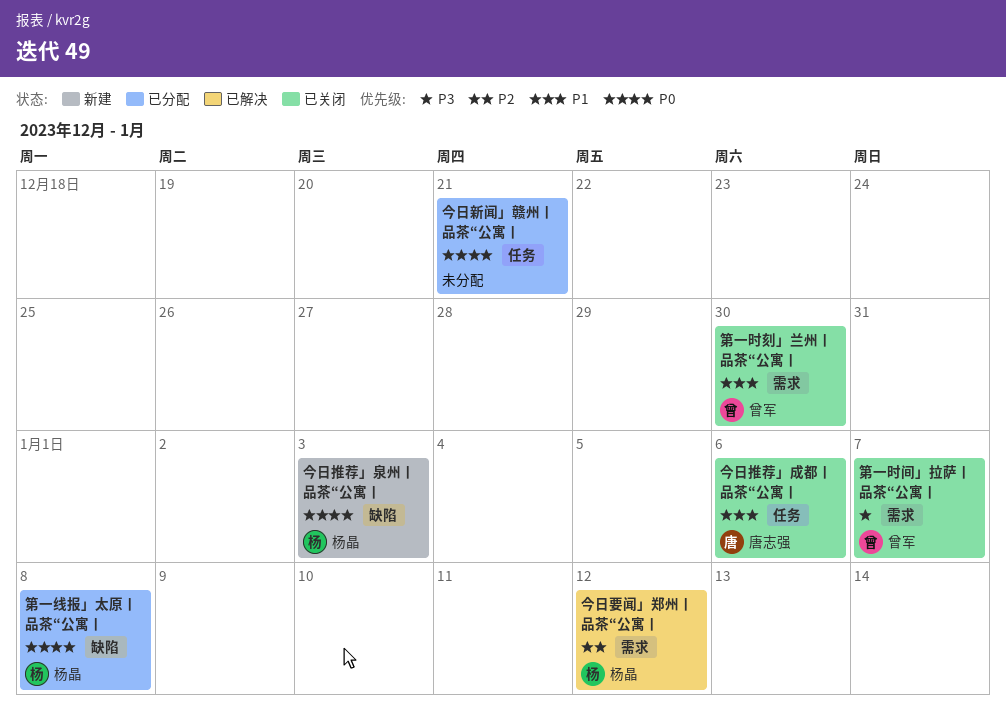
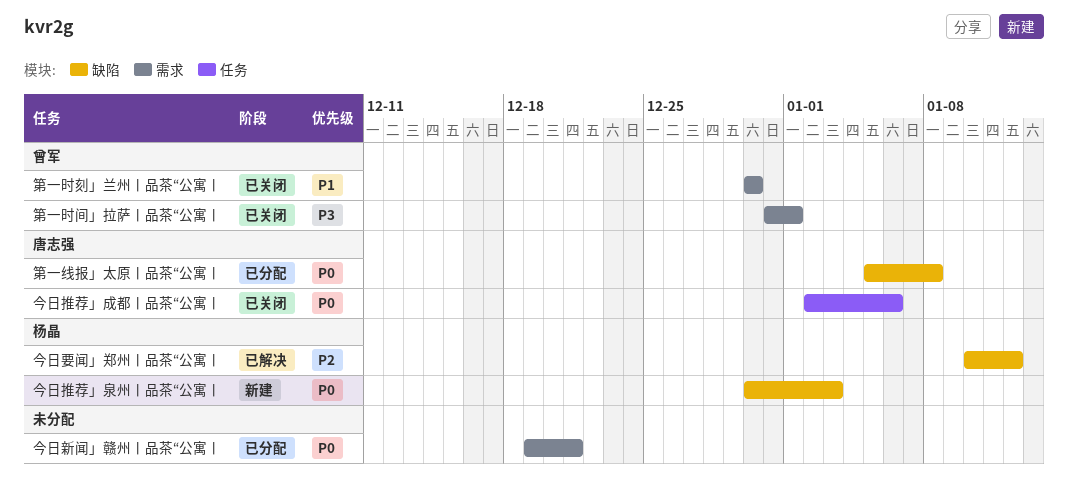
今日推荐」成都丨品茶“公寓丨, priority: P1 -> P0
今日新闻」赣州丨品茶“公寓丨, label: 任务 -> 需求
今日要闻」郑州丨品茶“公寓丨, label: 需求 -> 缺陷
第一时间」拉萨丨品茶“公寓丨, due: Jan 7 -> Jan 1
第一线报」太原丨品茶“公寓丨, owner: 杨晶 -> 唐志强

